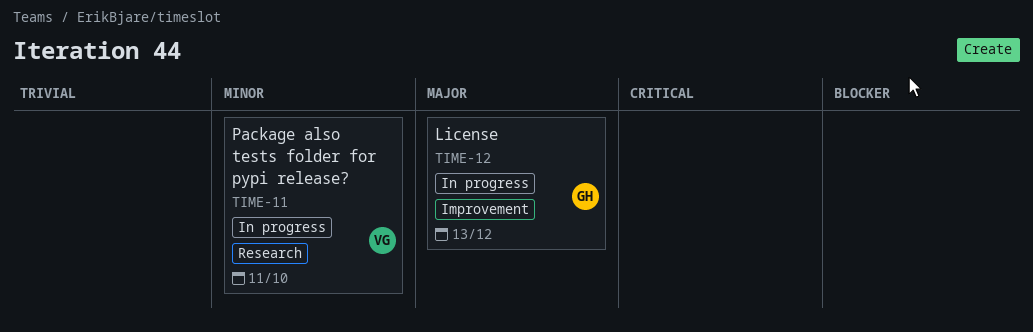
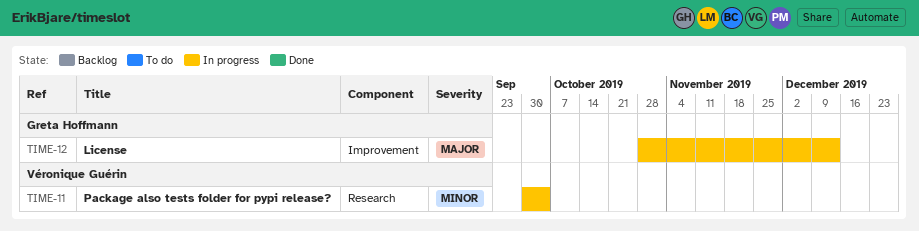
TIME-11, due: Oct 11 -> Oct 4

